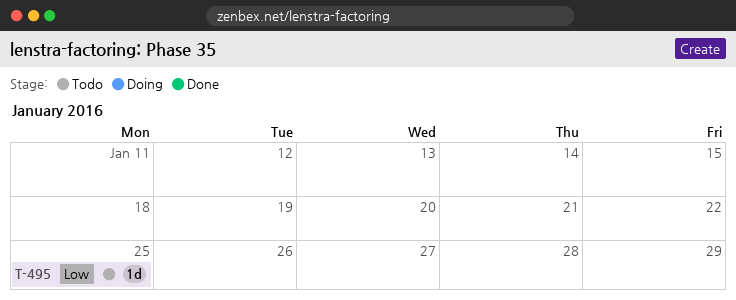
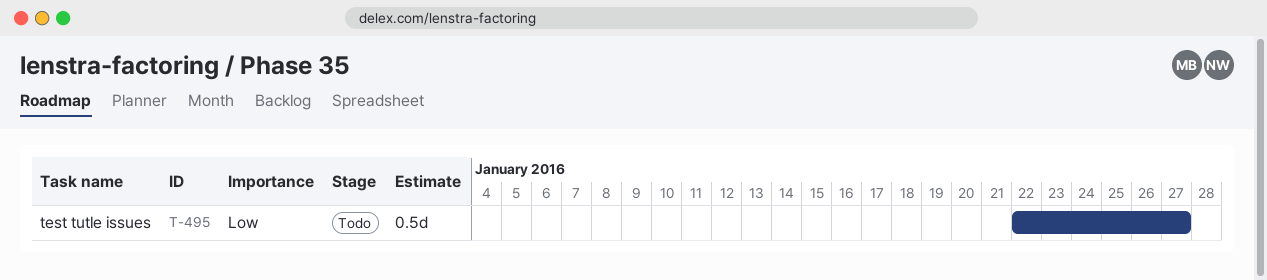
T-495, estimate: 1d -> 0.5d
T-495, due: Jan 25 -> Jan 27

